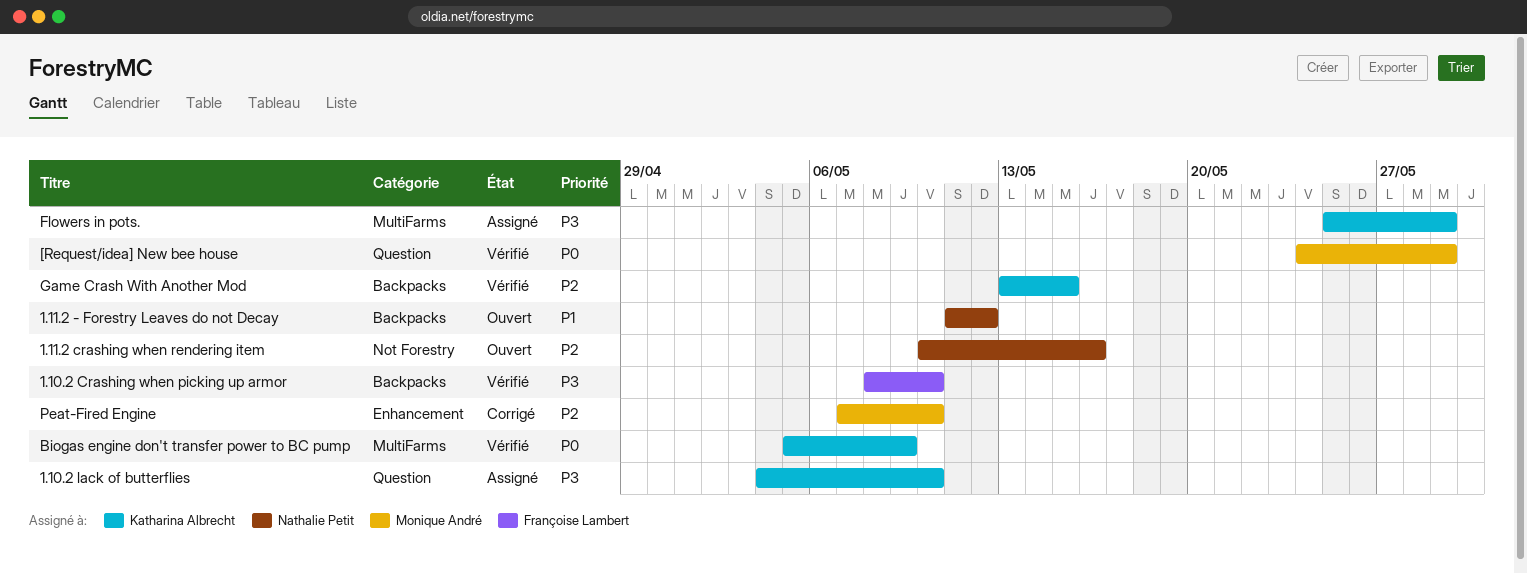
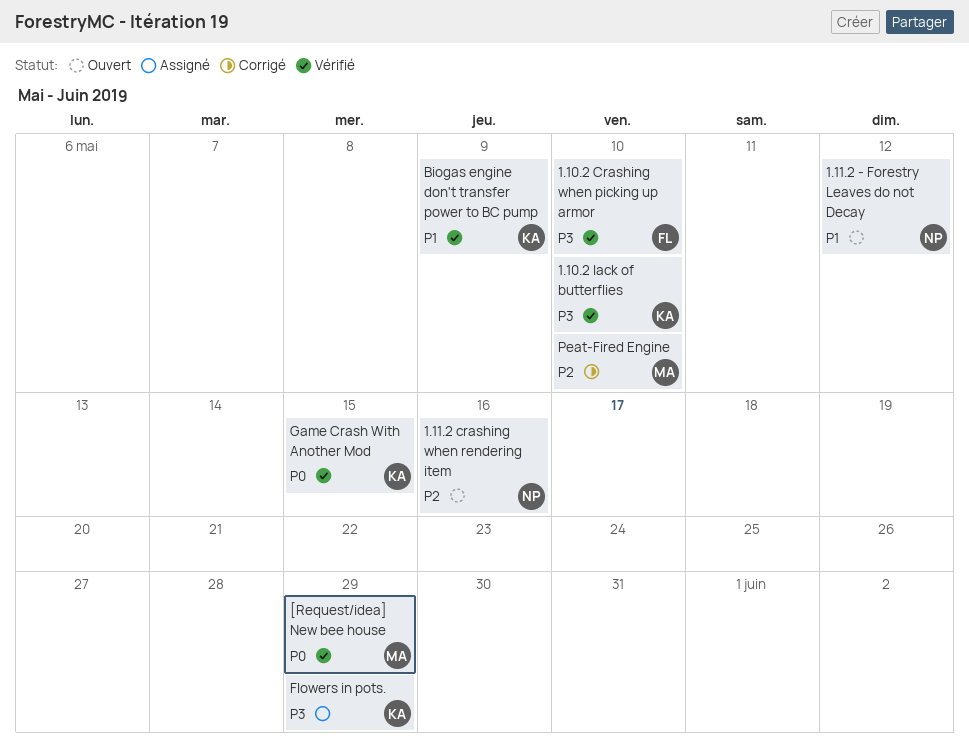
1.10.2 lack of butterflies, status: Assigné -> Vérifié
Biogas engine don't transfer power to BC pump, priority: P0 -> P1
Game Crash With Another Mod, priority: P2 -> P0

